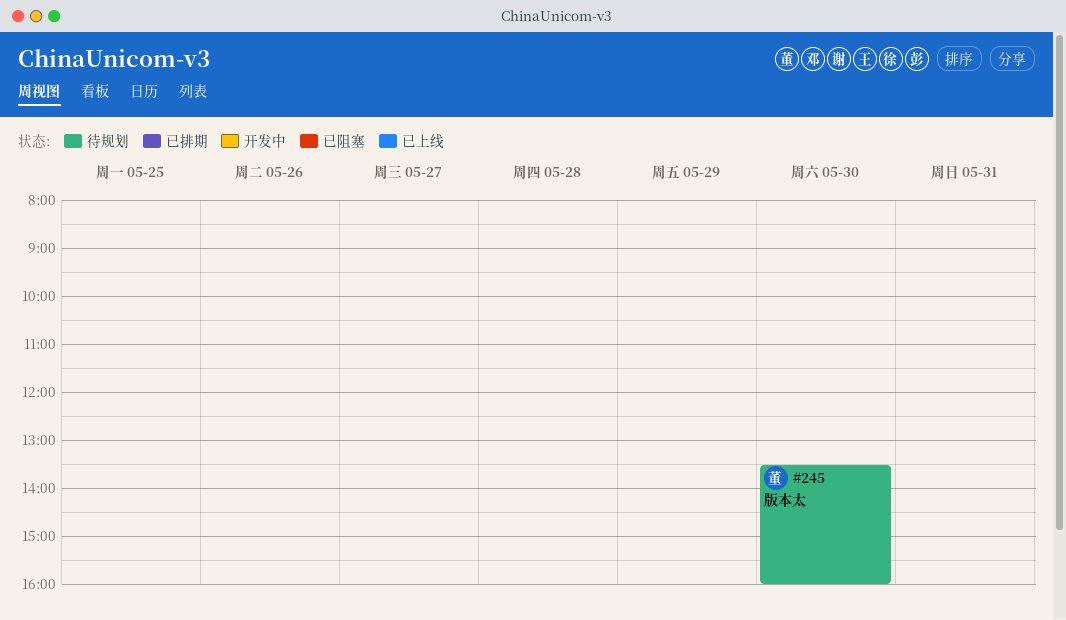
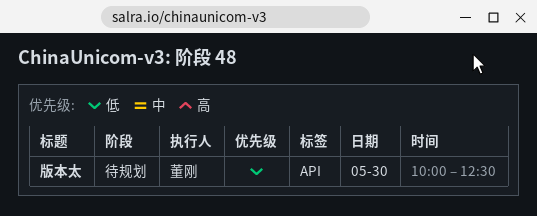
版本太, begins: 13:30 -> 10:00
版本太, ends: 16:00 -> 12:30

